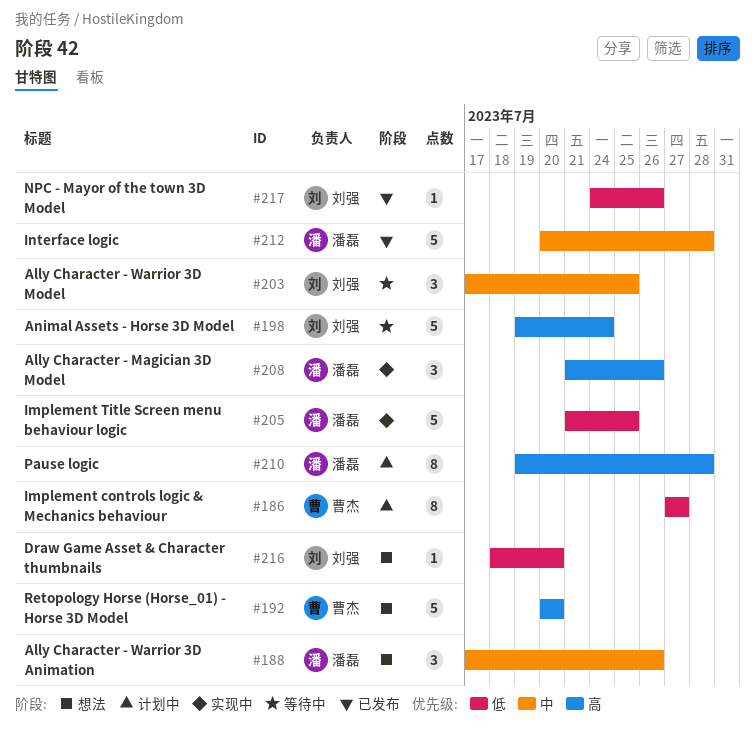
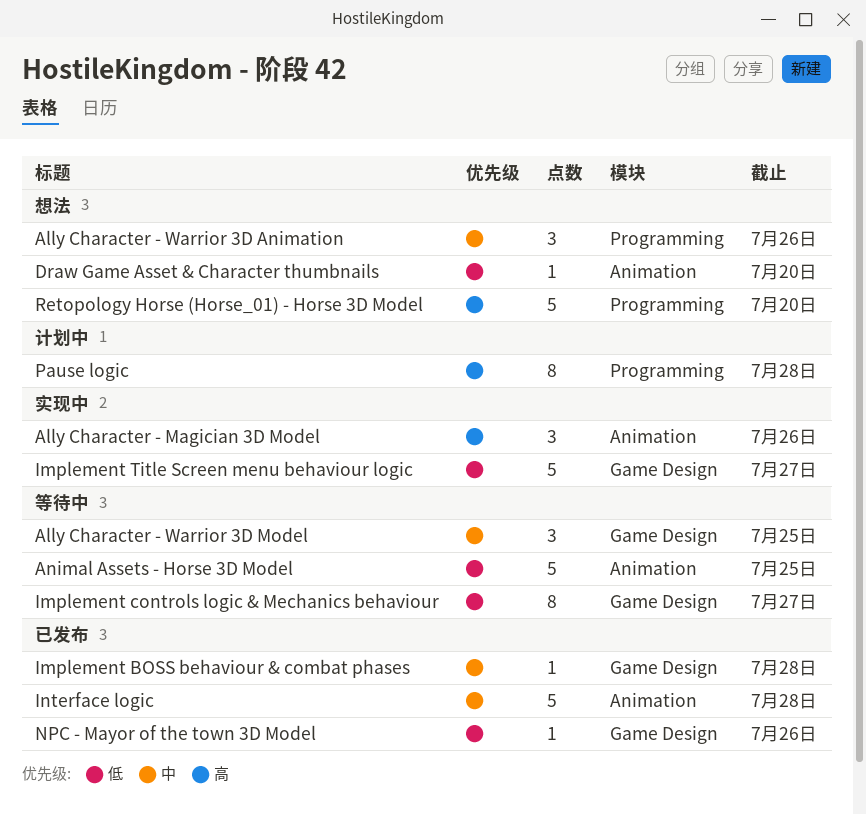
Animal Assets - Horse 3D Model, priority: 高 -> 低
Animal Assets - Horse 3D Model, due: Jul 24 -> Jul 25
Implement BOSS behaviour & combat phases: none -> present
Implement controls logic & Mechanics behaviour, status: 计划中 -> 等待中
Implement Title Screen menu behaviour logic, due: Jul 25 -> Jul 27

